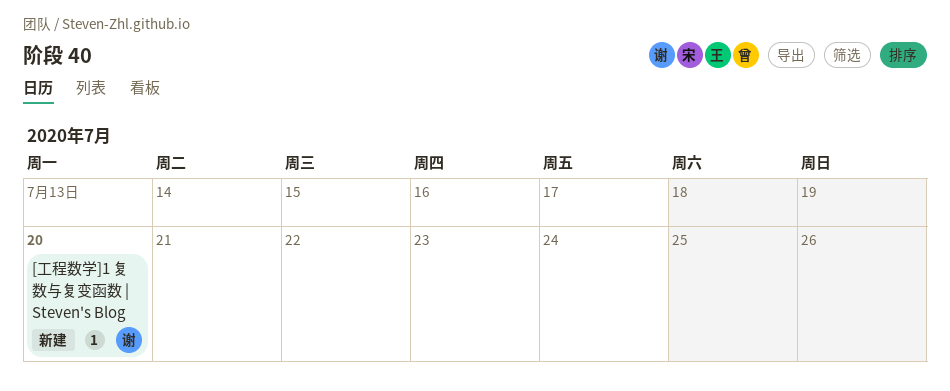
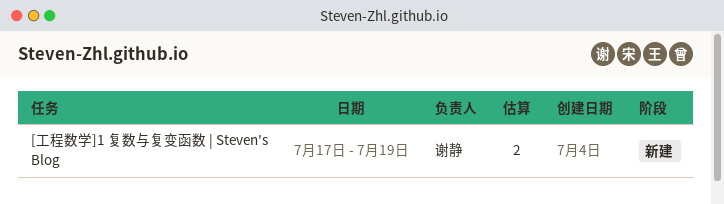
[工程数学]1 复数与复变函数 | Steven's Blog, estimate: 1 -> 2
[工程数学]1 复数与复变函数 | Steven's Blog, due: Jul 20 -> Jul 19

